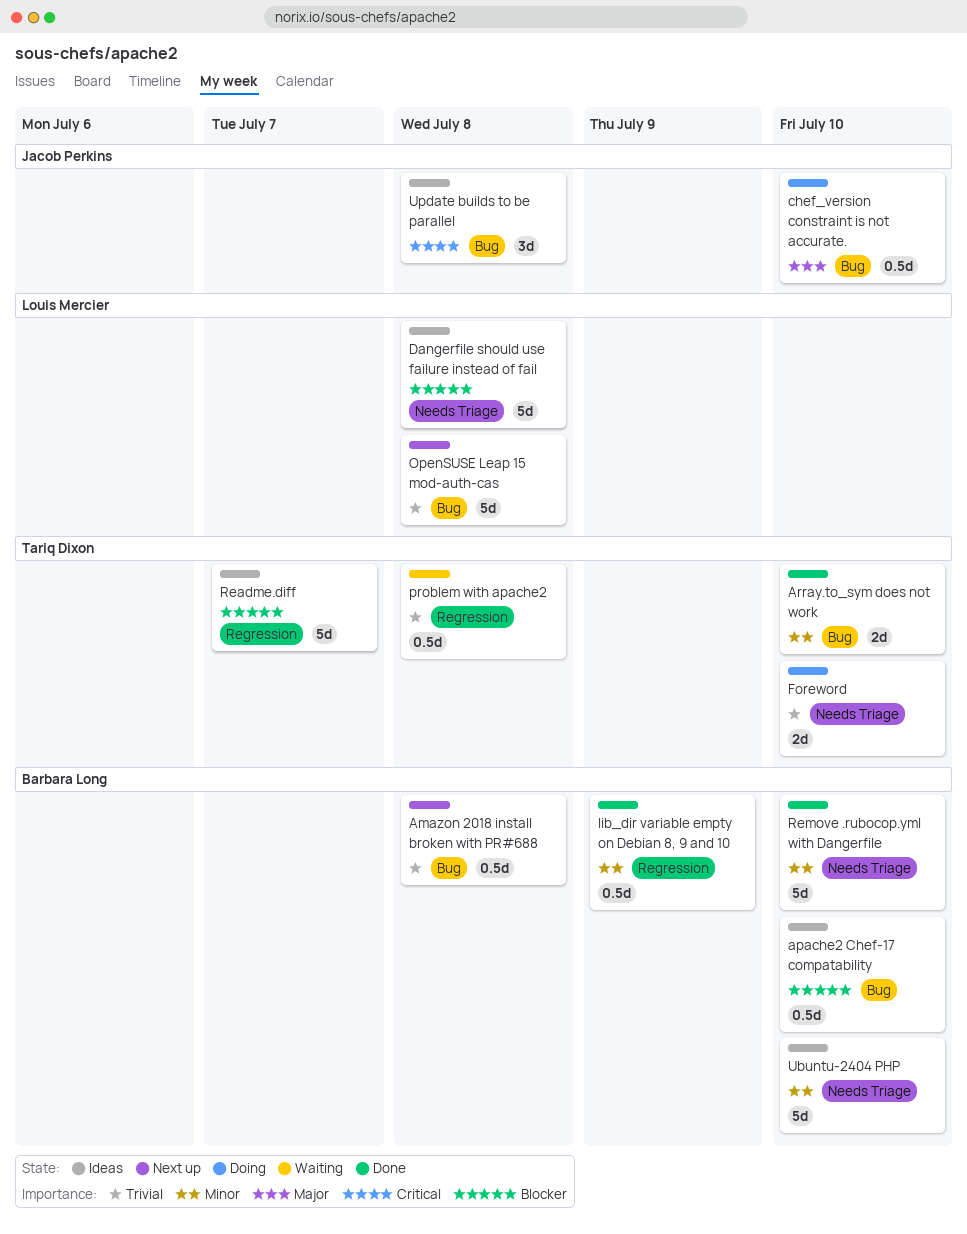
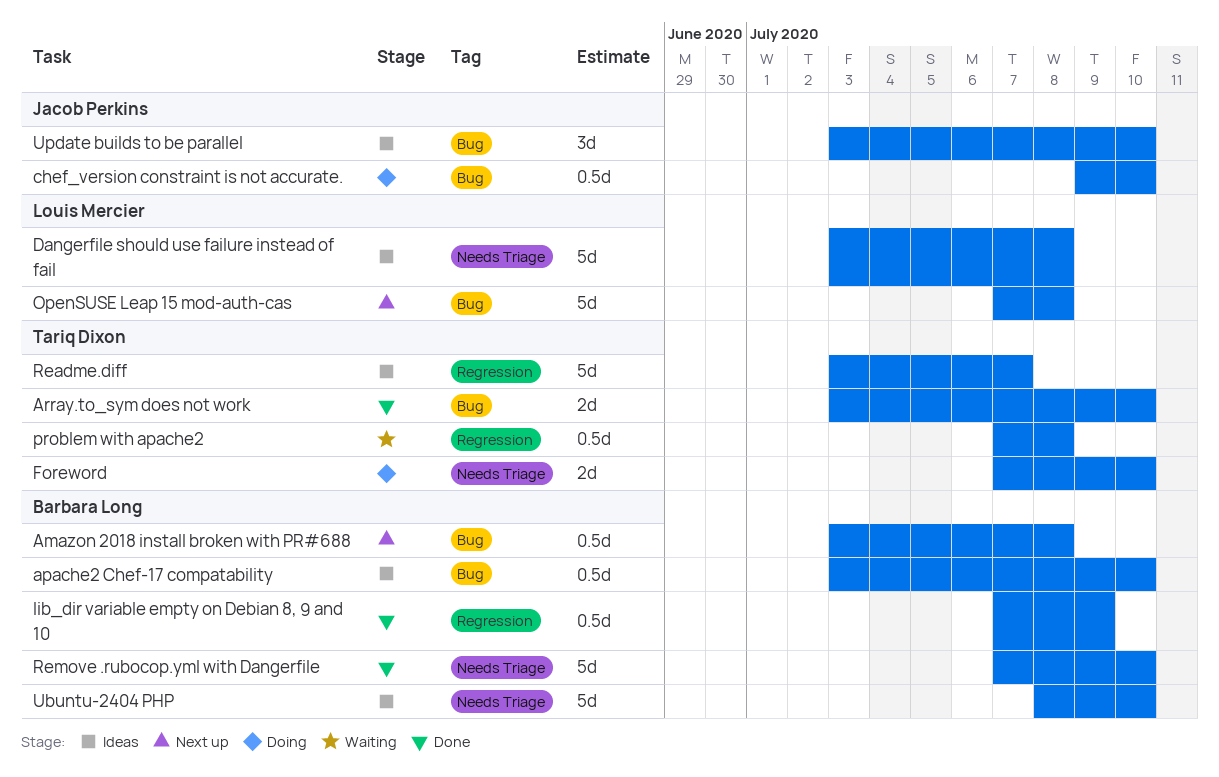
Update builds to be parallel, due: Jul 8 -> Jul 10

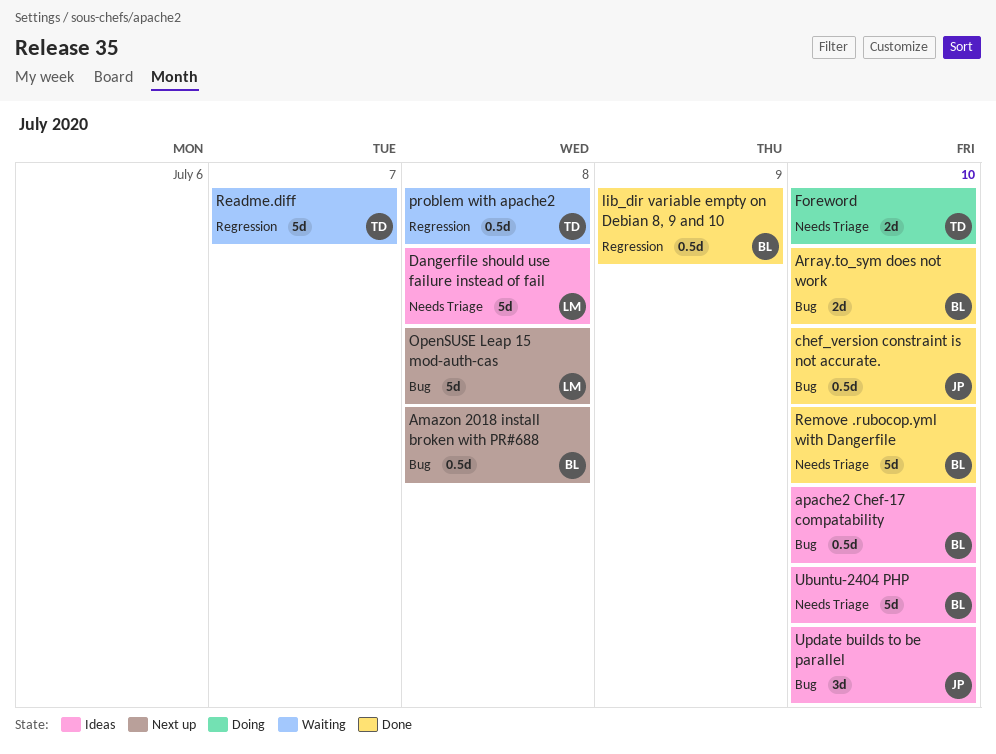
Array.to_sym does not work, owner: Tariq Dixon -> Barbara Long
chef_version constraint is not accurate., status: Doing -> Done
Readme.diff, status: Ideas -> Waiting

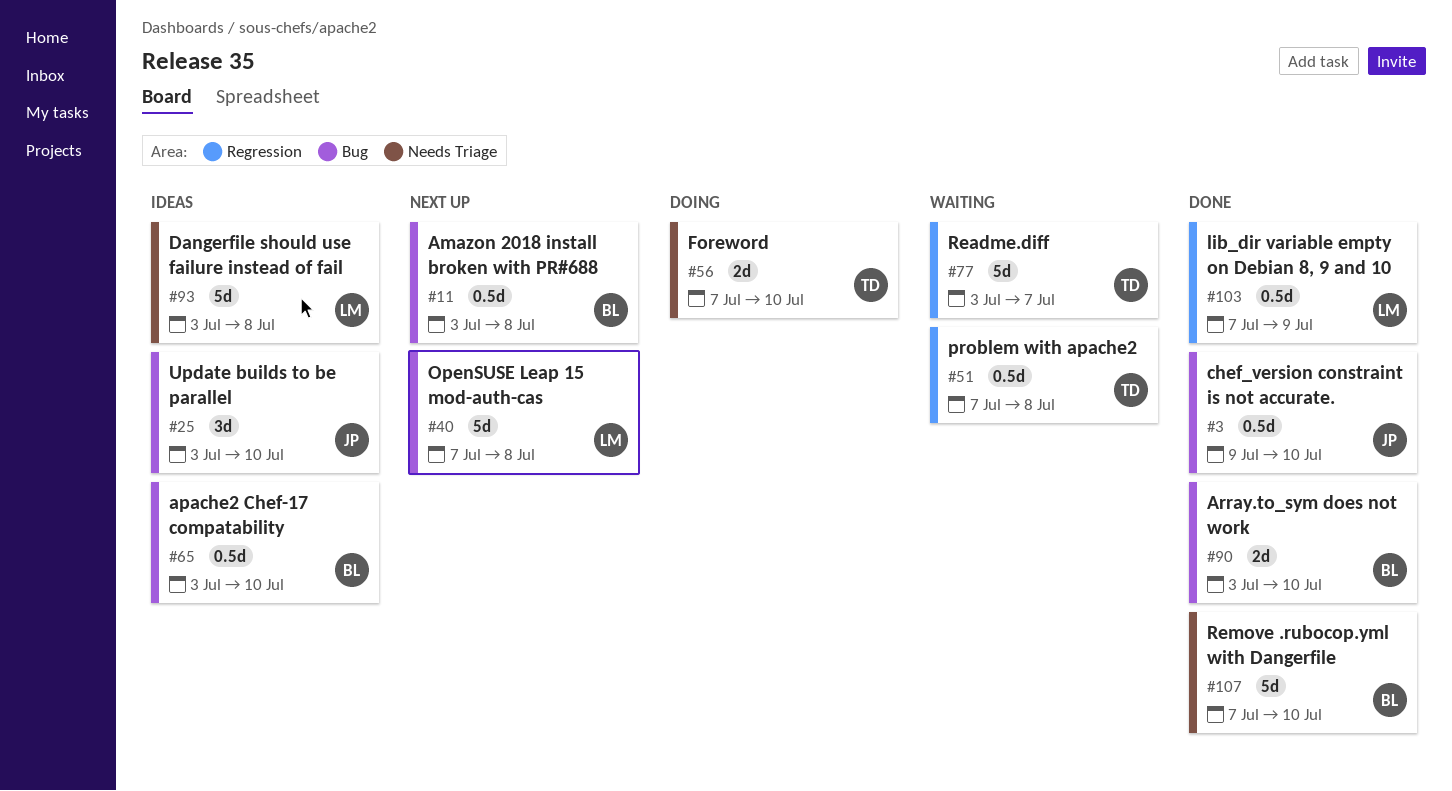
lib_dir variable empty on Debian 8, 9 and 10, owner: BL -> LM
Ubuntu-2404 PHP: present -> none

